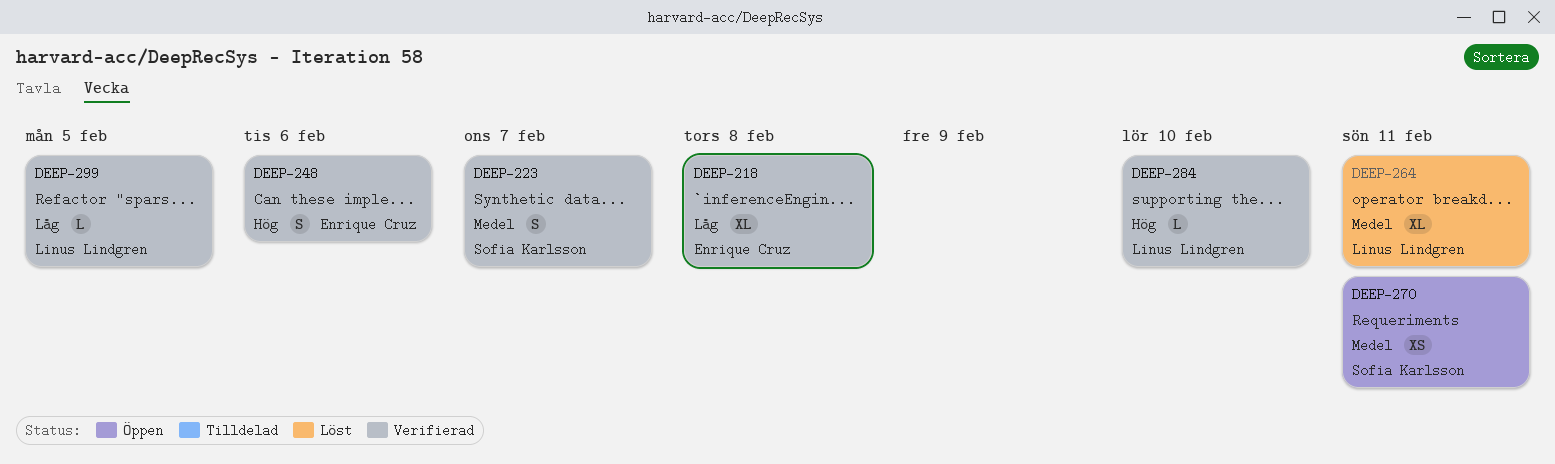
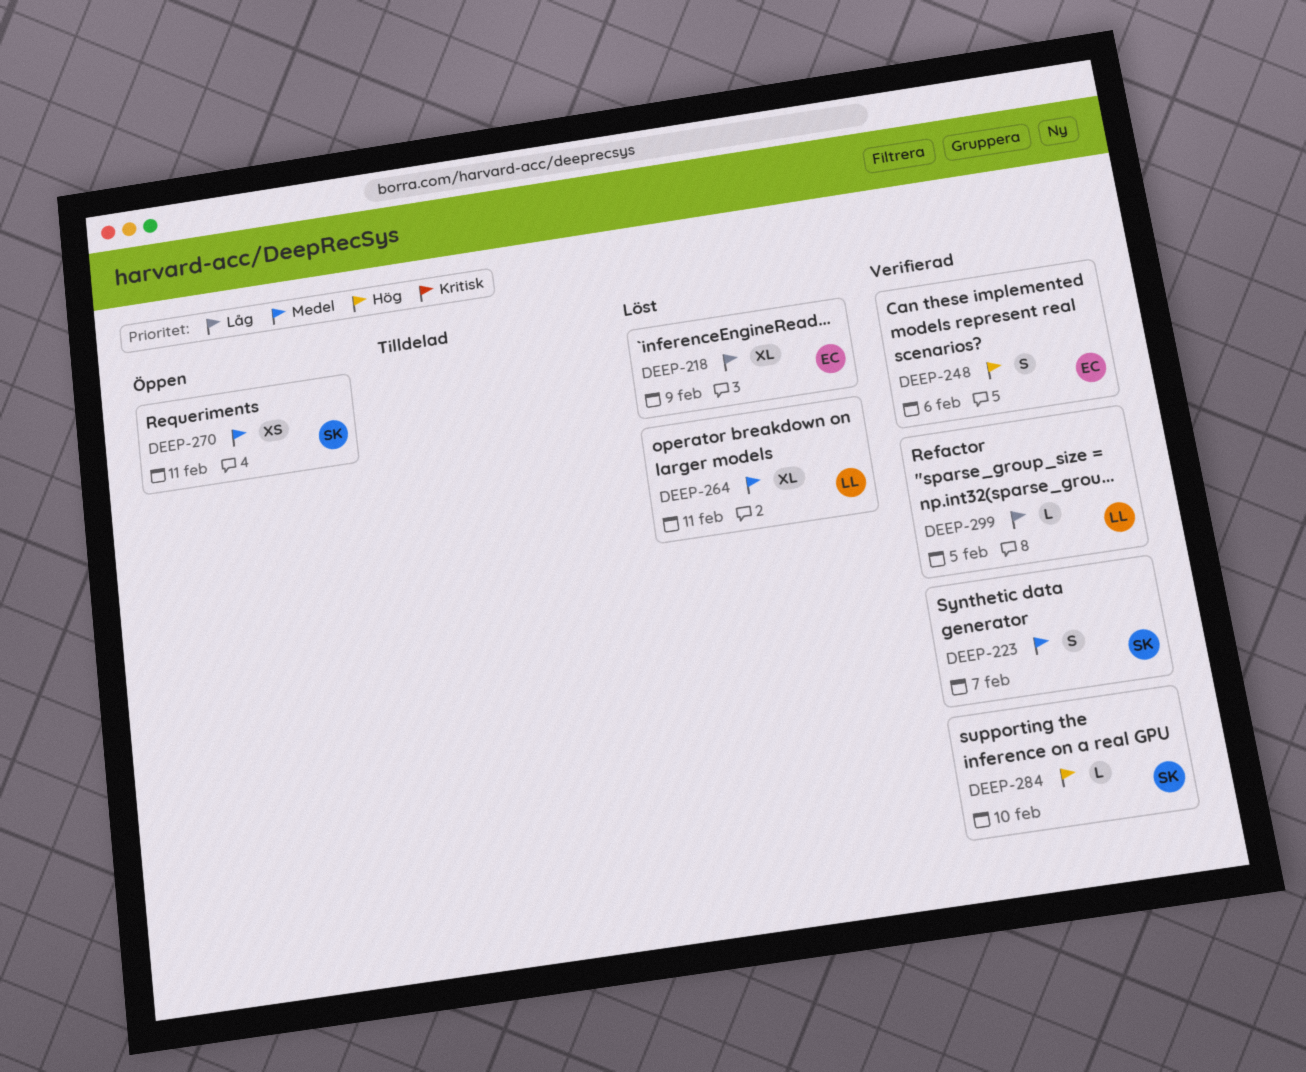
DEEP-218, status: Verifierad -> Löst
DEEP-218, due: Feb 8 -> Feb 9
DEEP-284, owner: Linus Lindgren -> Sofia Karlsson

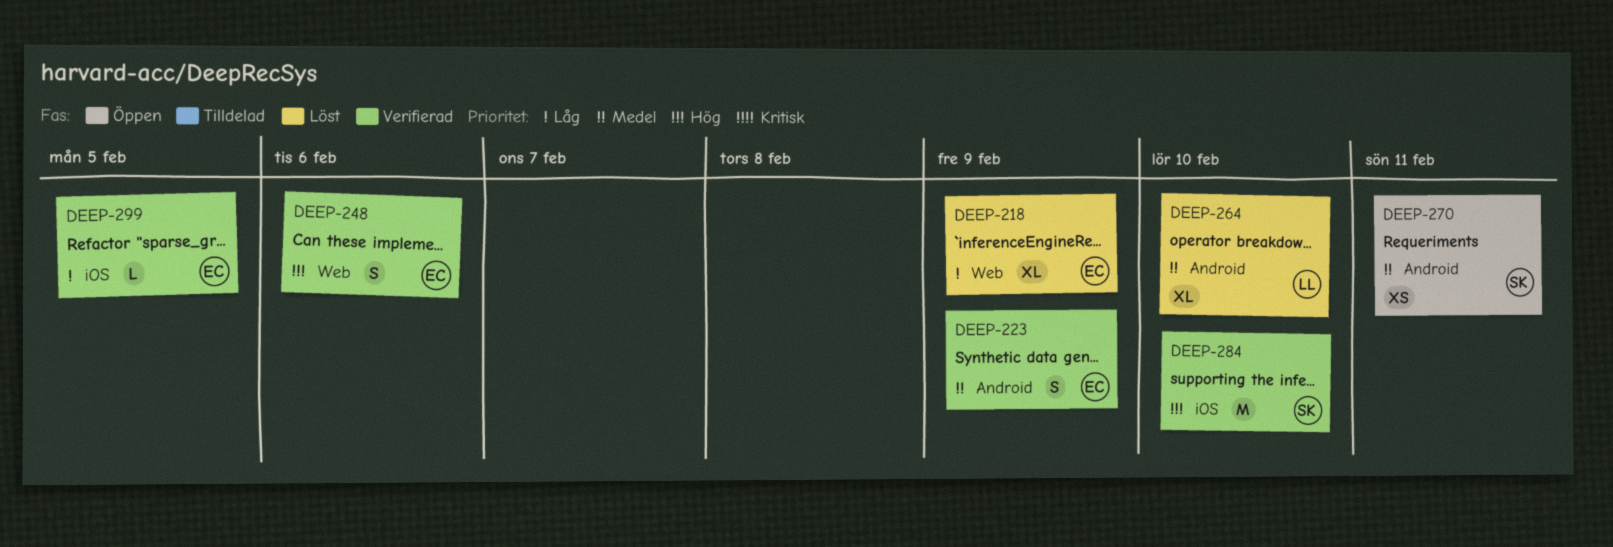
DEEP-223, owner: SK -> EC
DEEP-223, due: Feb 7 -> Feb 9
DEEP-264, due: Feb 11 -> Feb 10
DEEP-284, estimate: L -> M
DEEP-299, owner: LL -> EC

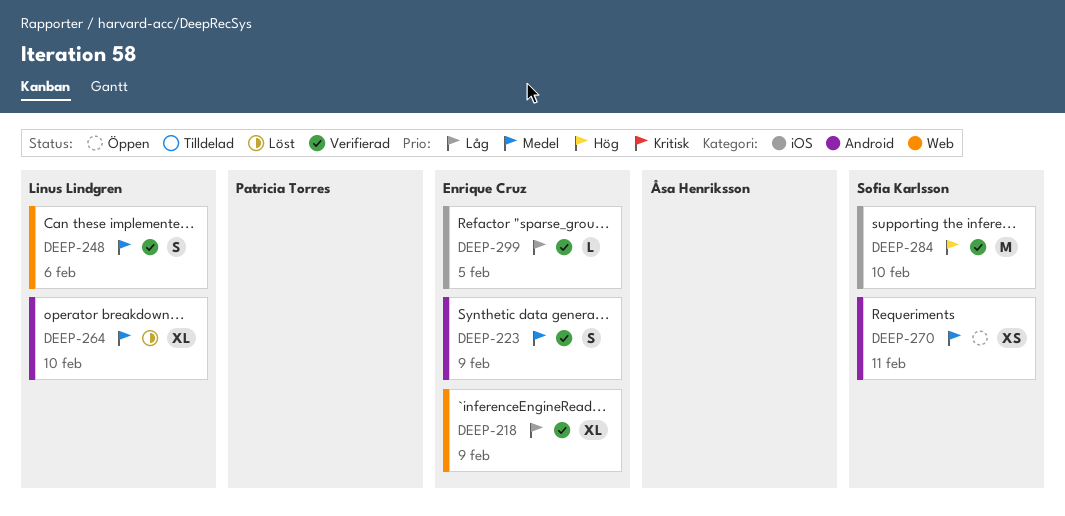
DEEP-218, status: Löst -> Verifierad
DEEP-248, owner: Enrique Cruz -> Linus Lindgren
DEEP-248, priority: Hög -> Medel

